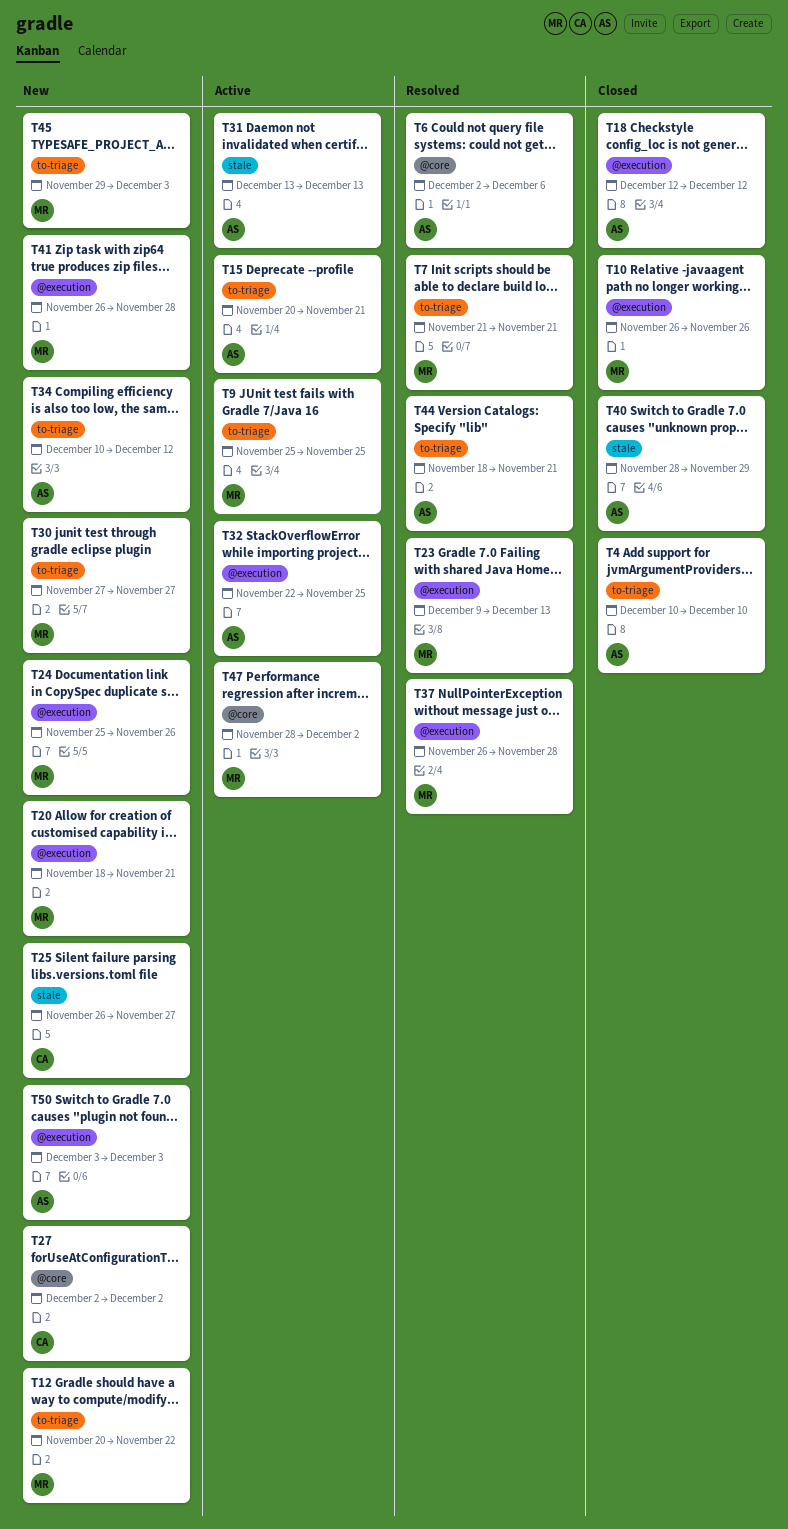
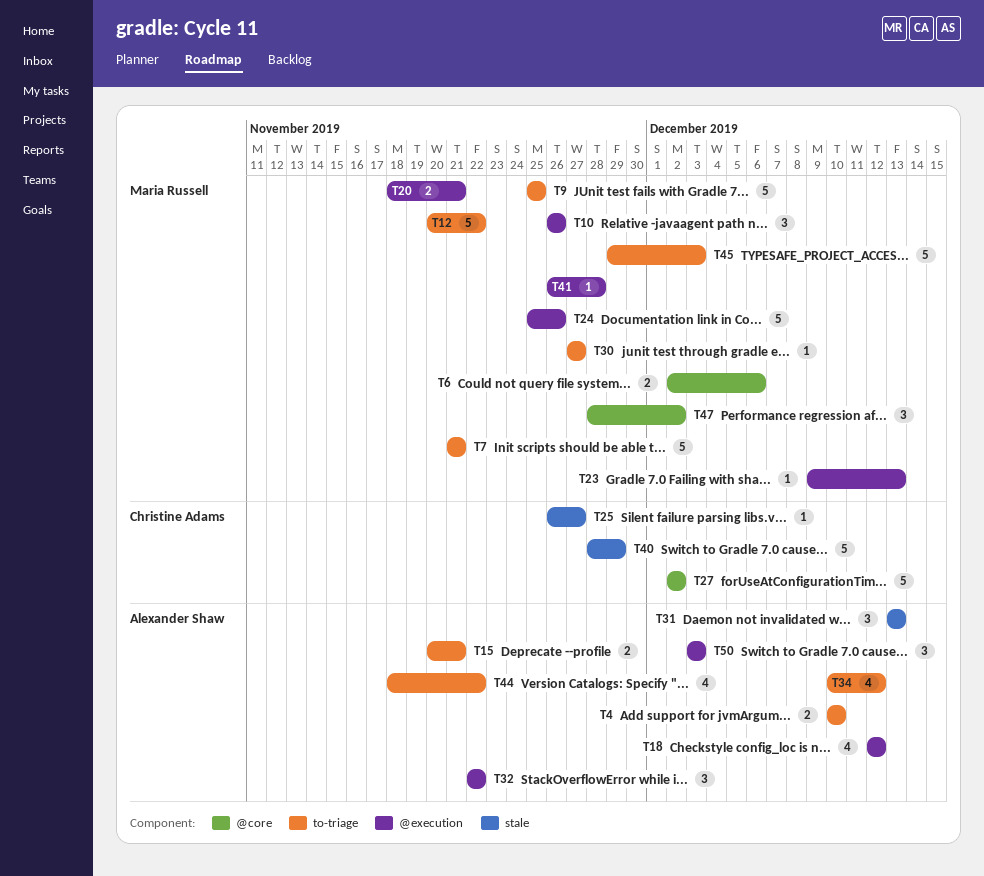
T6, owner: Alexander Shaw -> Maria Russell
T32, due: Nov 25 -> Nov 22
T37: present -> none
T40, owner: Alexander Shaw -> Christine Adams
T44, due: Nov 21 -> Nov 22

